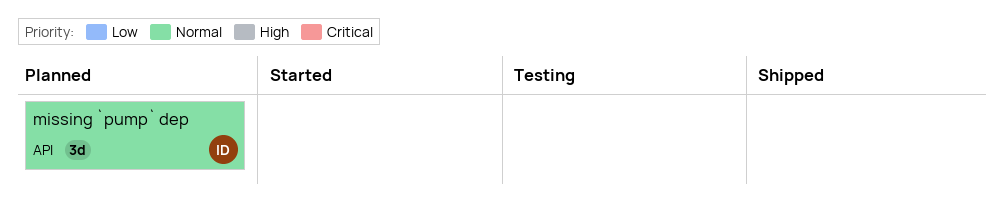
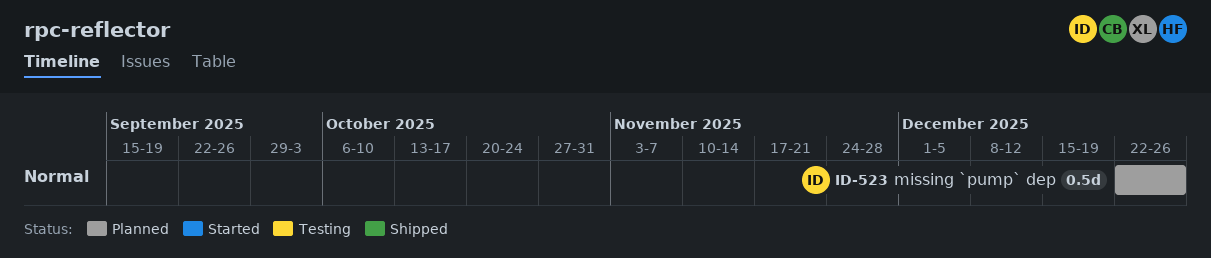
missing `pump` dep, estimate: 3d -> 0.5d

